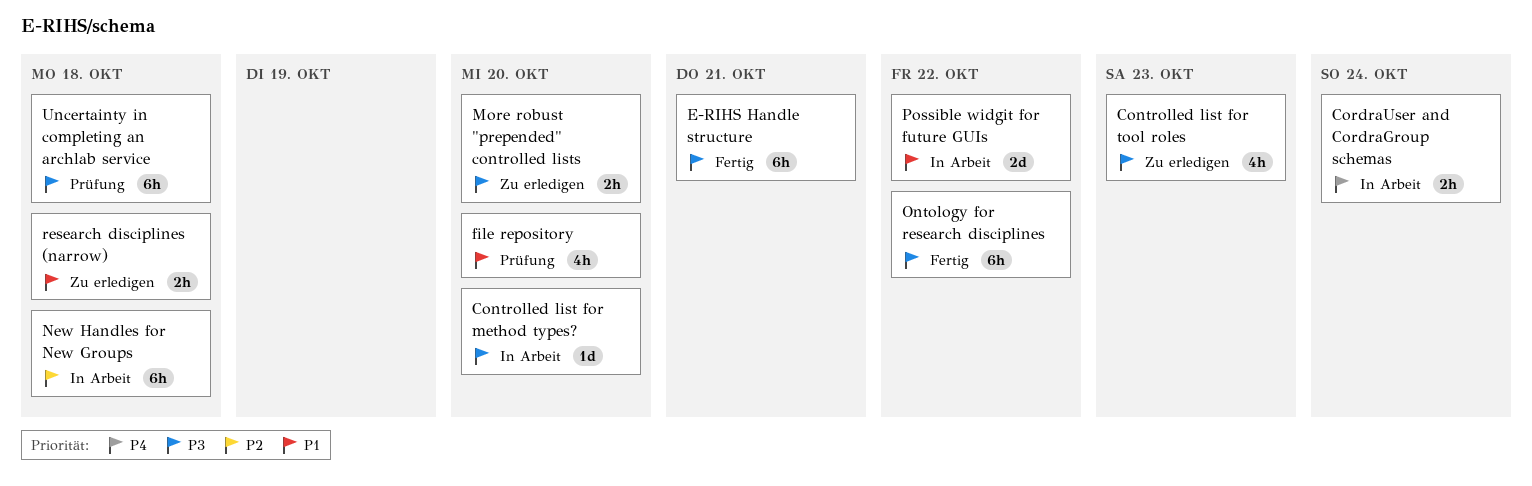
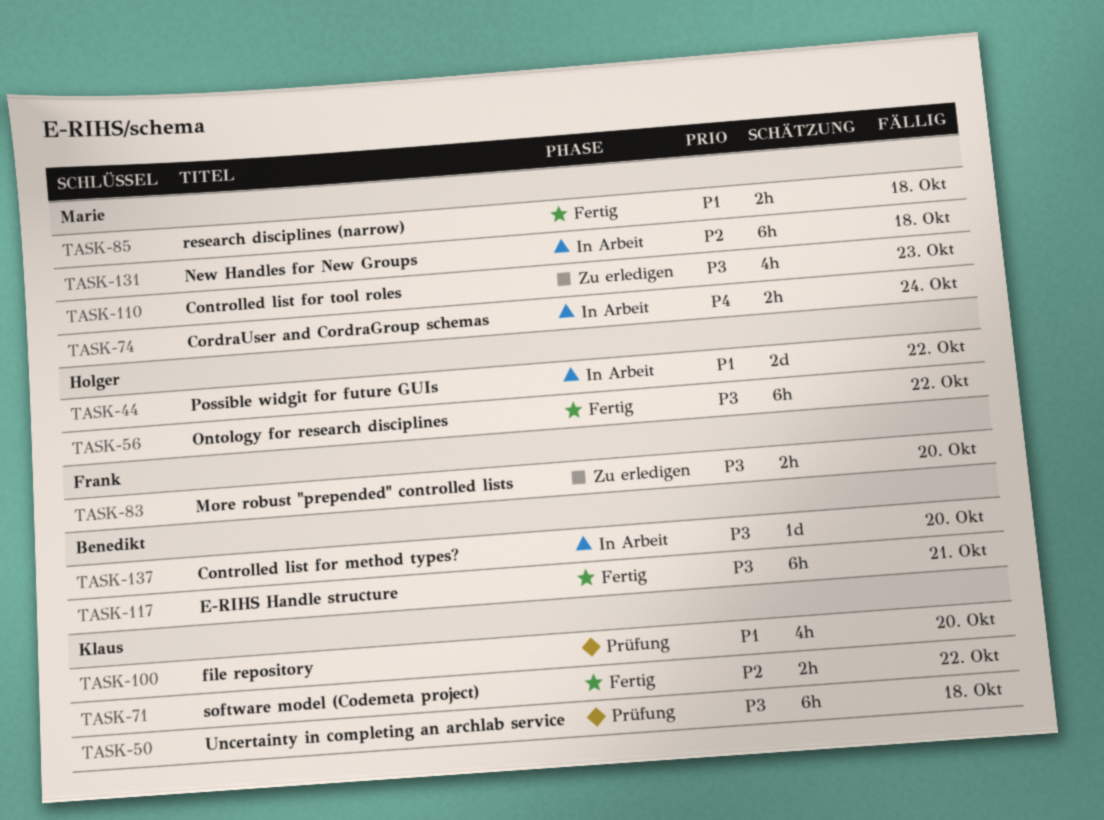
research disciplines (narrow), status: Zu erledigen -> Fertig
software model (Codemeta project): none -> present

